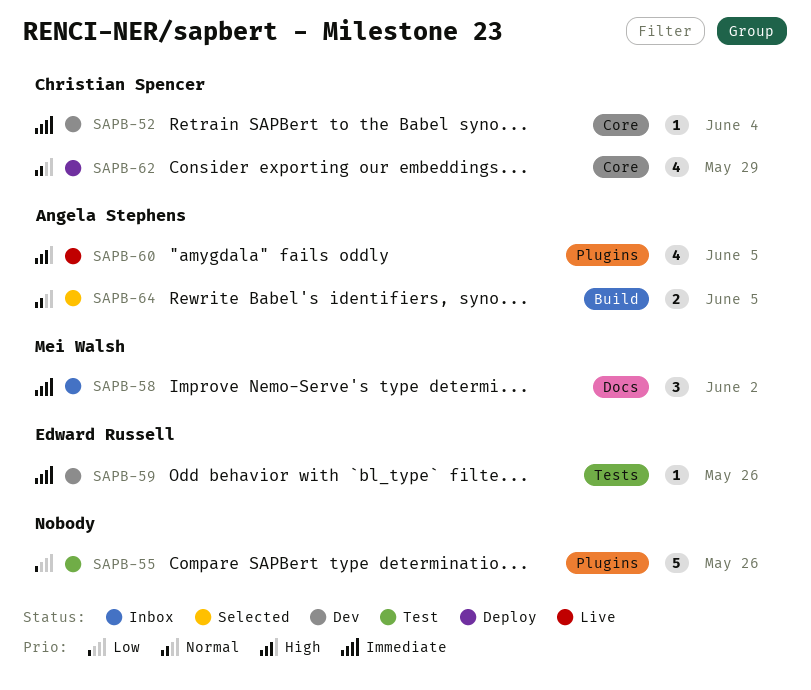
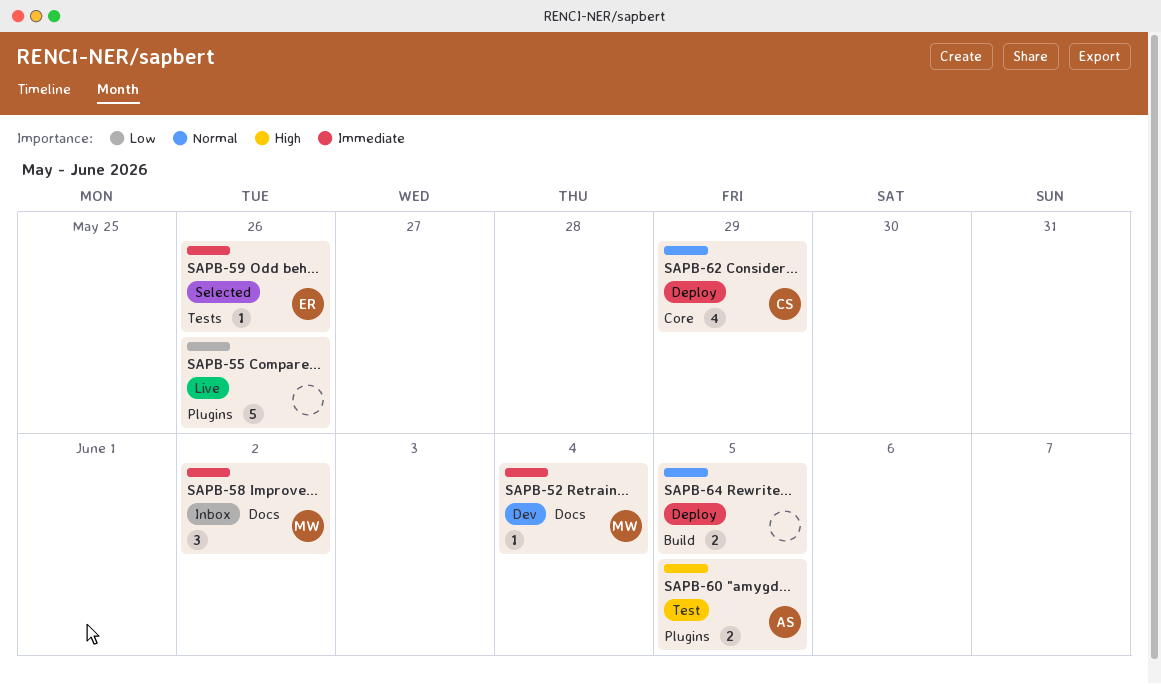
SAPB-52, owner: Christian Spencer -> Mei Walsh
SAPB-52, label: Core -> Docs
SAPB-55, status: Test -> Live
SAPB-59, status: Dev -> Selected
SAPB-60, status: Live -> Test
SAPB-60, estimate: 4 -> 2
SAPB-64, status: Selected -> Deploy
SAPB-64, owner: Angela Stephens -> none

